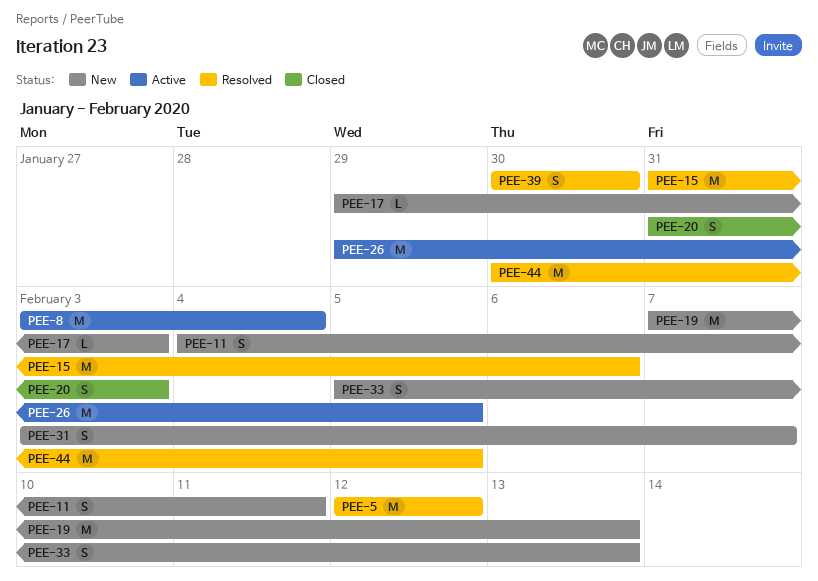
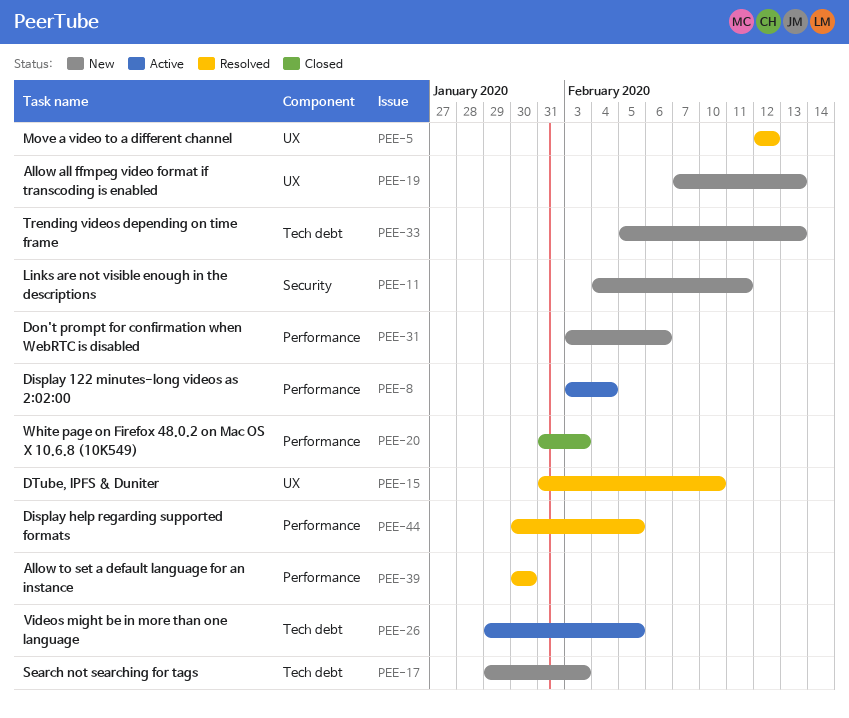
PEE-15, due: Feb 6 -> Feb 10
PEE-31, due: Feb 7 -> Feb 6

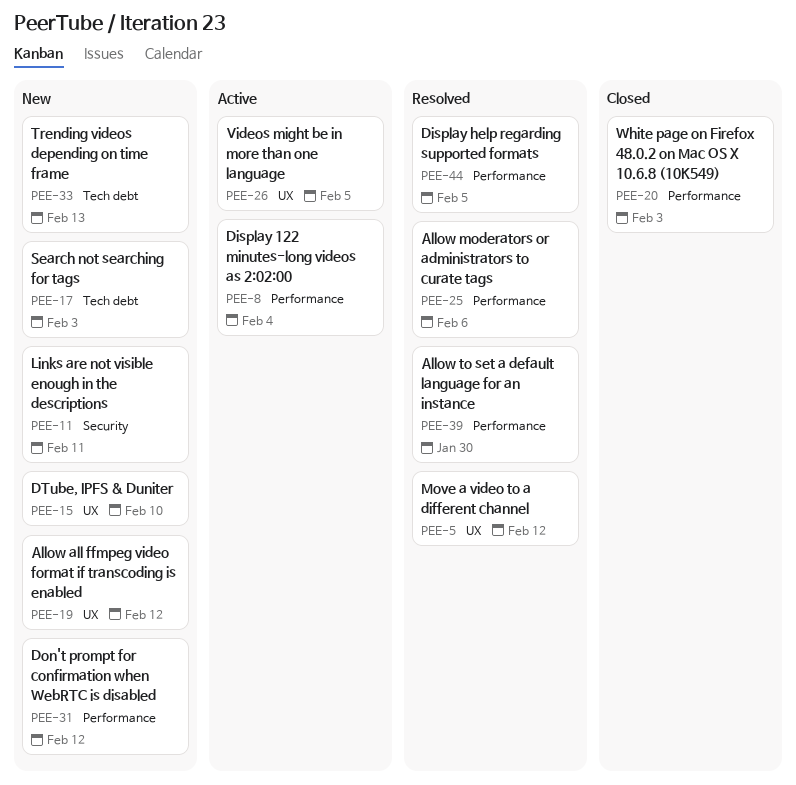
PEE-15, status: Resolved -> New
PEE-19, due: Feb 13 -> Feb 12
PEE-25: none -> present
PEE-26, label: Tech debt -> UX
PEE-31, due: Feb 6 -> Feb 12

